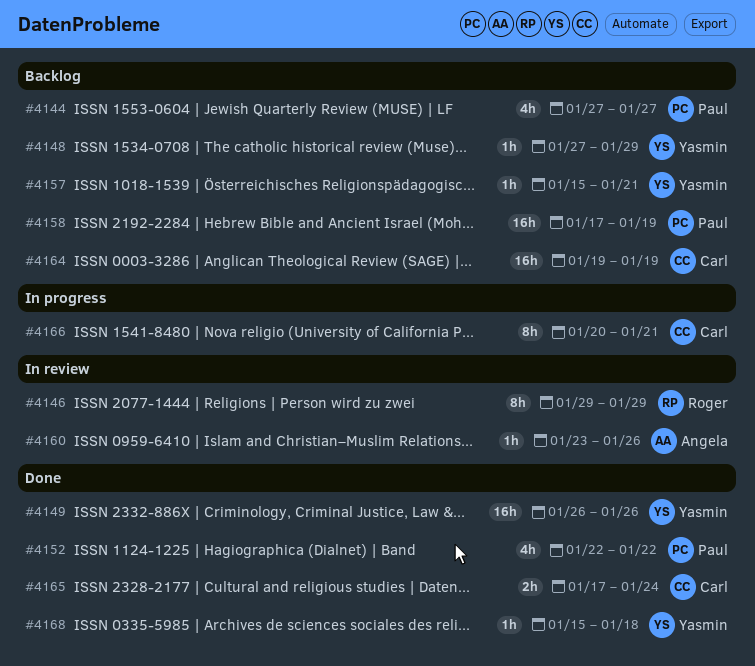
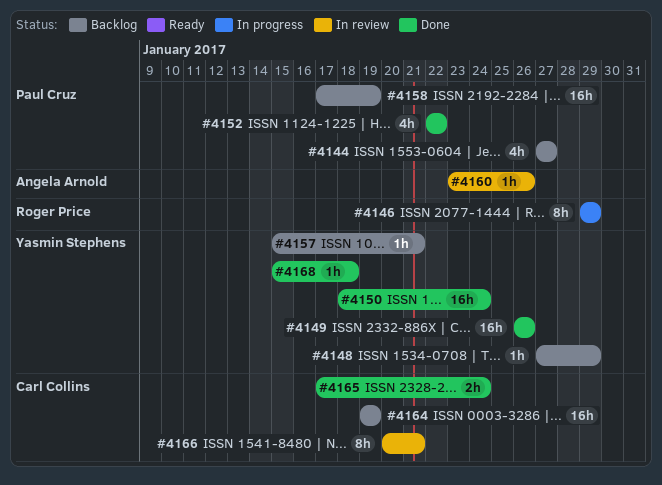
#4146, status: In review -> In progress
#4150: none -> present
#4166, status: In progress -> In review

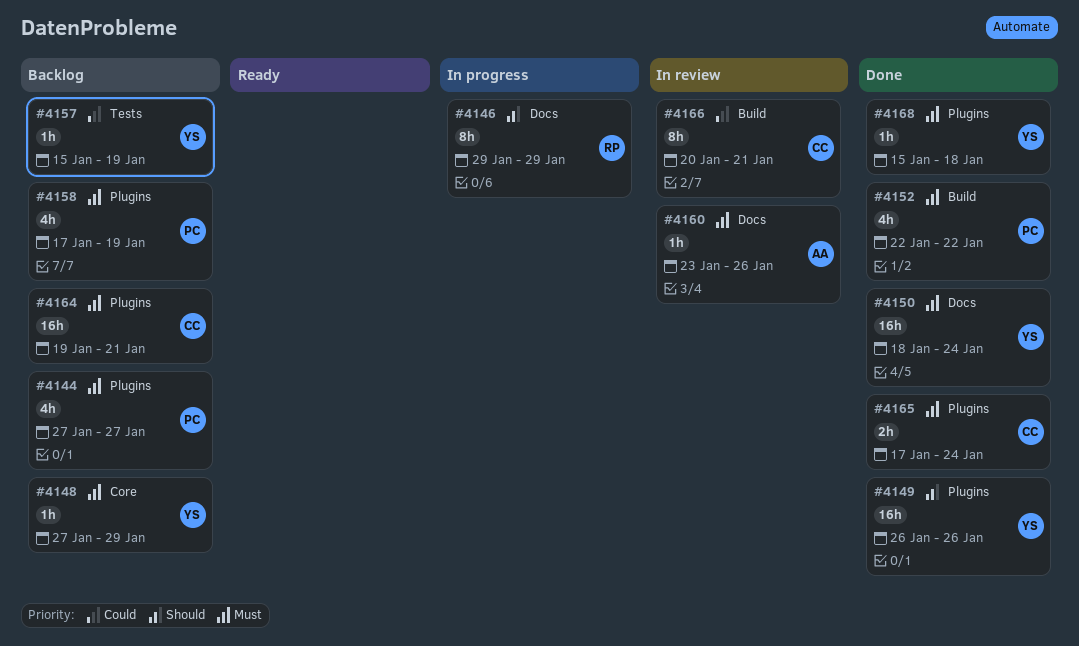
#4157, due: Jan 21 -> Jan 19
#4158, estimate: 16h -> 4h
#4164, due: Jan 19 -> Jan 21

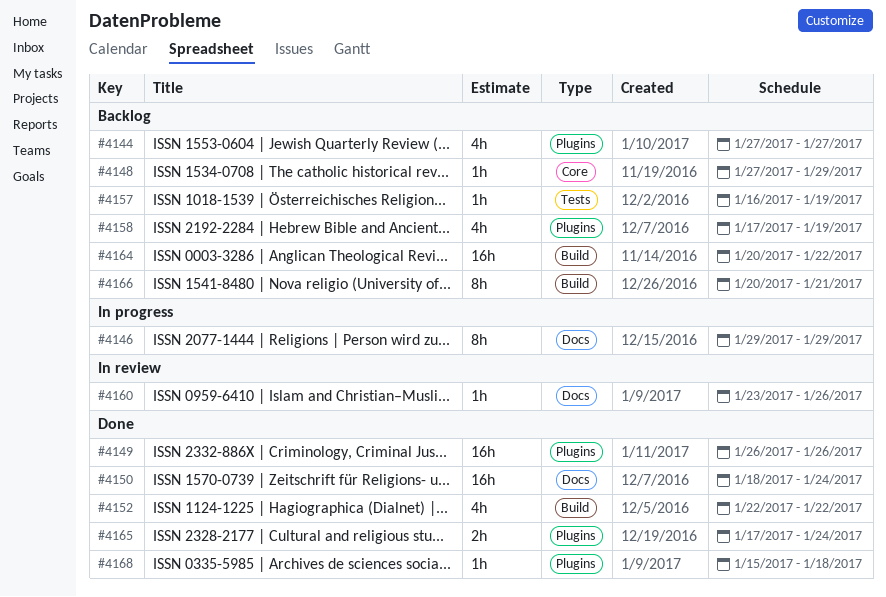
#4157, start: Jan 15 -> Jan 16
#4164, label: Plugins -> Build
#4164, start: Jan 19 -> Jan 20
#4164, due: Jan 21 -> Jan 22
#4166, status: In review -> Backlog

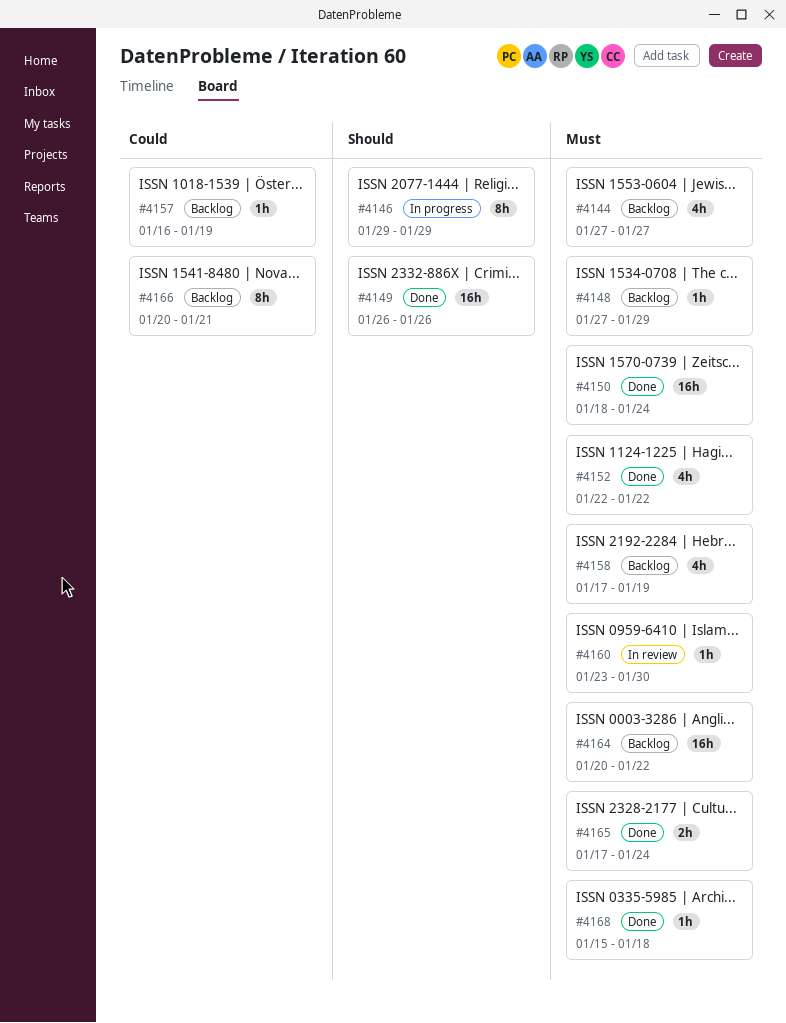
#4160, due: Jan 26 -> Jan 30

